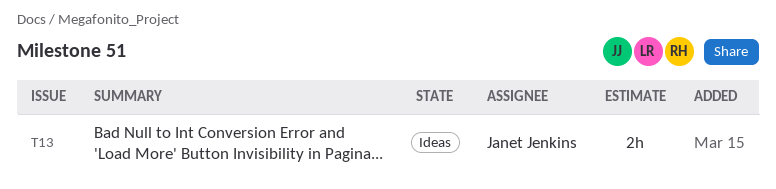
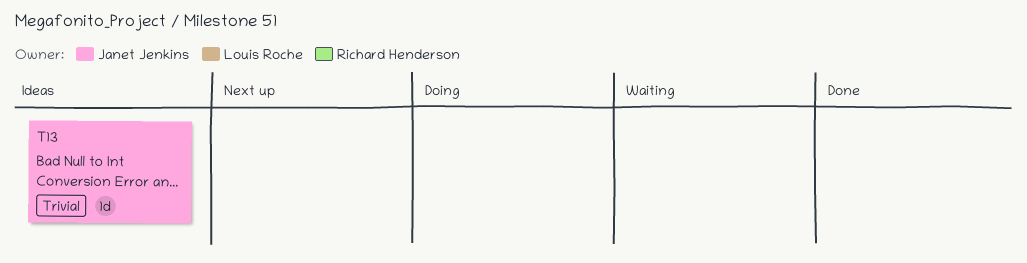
T13, estimate: 2h -> 1d

